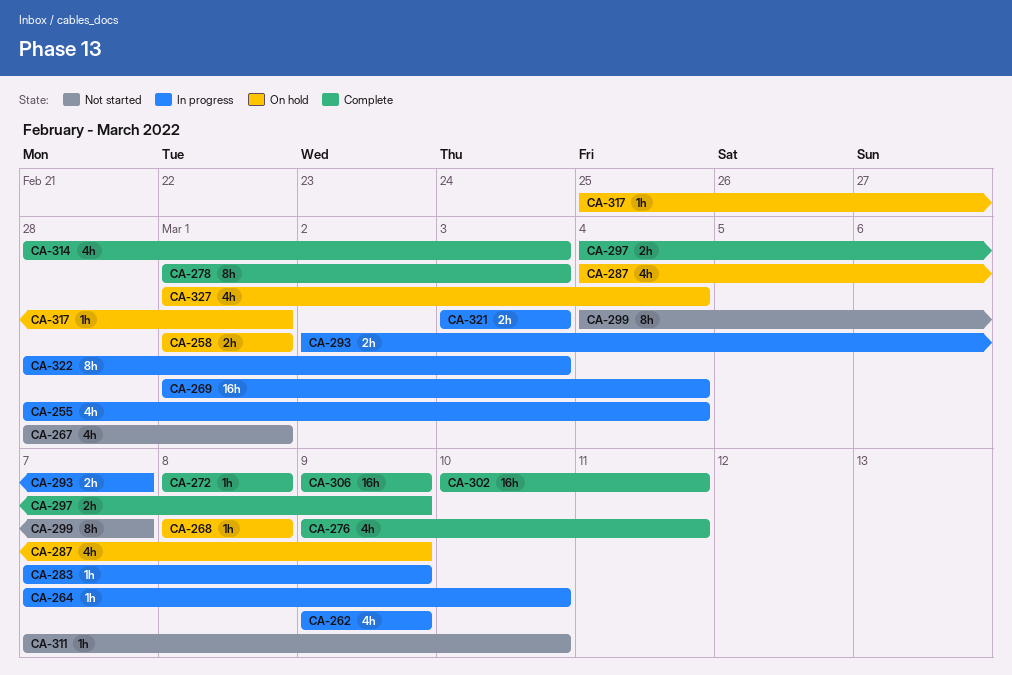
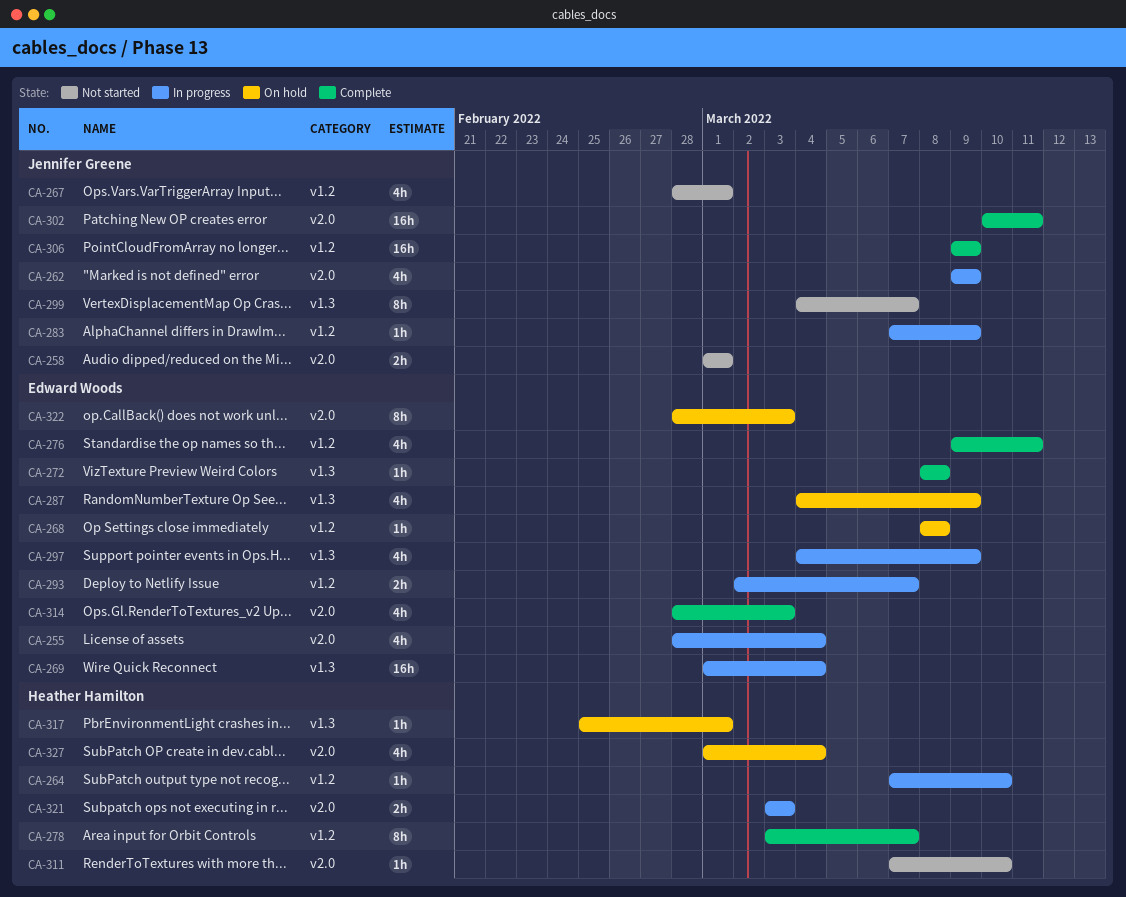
CA-258, status: On hold -> Not started
CA-278, start: Mar 1 -> Mar 3
CA-278, due: Mar 3 -> Mar 7
CA-297, status: Complete -> In progress
CA-297, estimate: 2h -> 4h
CA-322, status: In progress -> On hold

